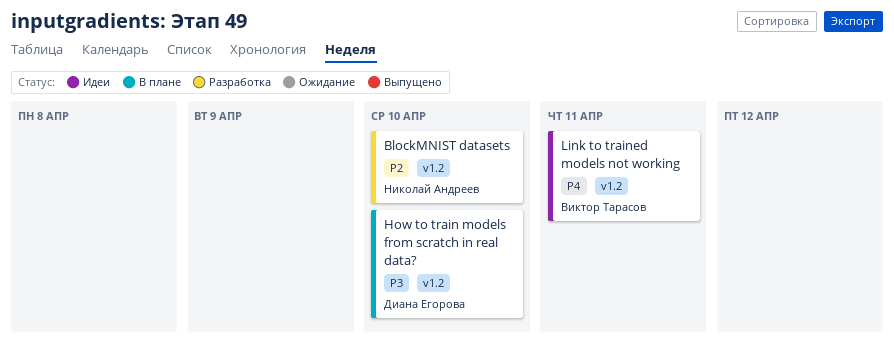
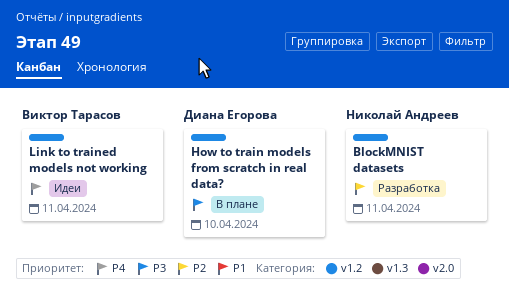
BlockMNIST datasets, due: Apr 10 -> Apr 11

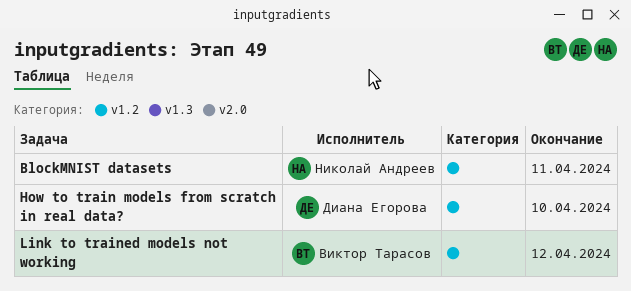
Link to trained models not working, due: Apr 11 -> Apr 12

